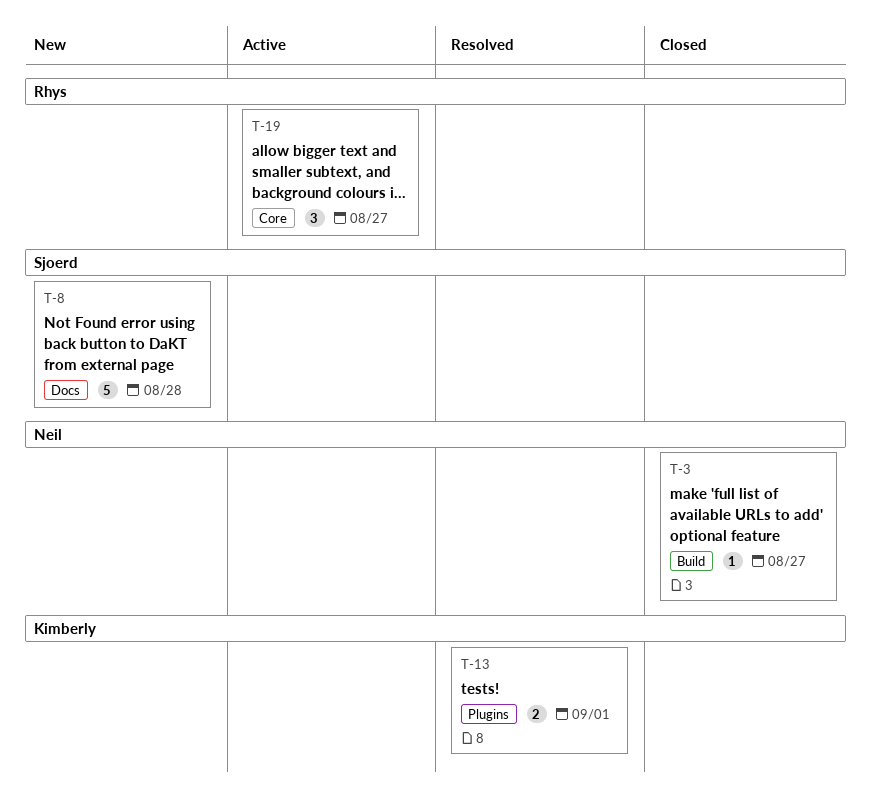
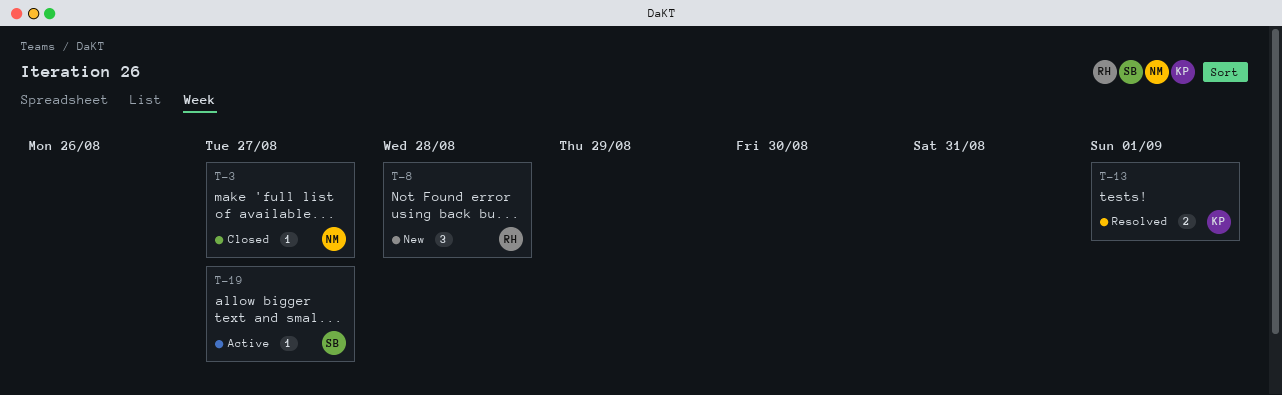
T-8, owner: Sjoerd -> Rhys
T-8, estimate: 5 -> 3
T-19, owner: Rhys -> Sjoerd
T-19, estimate: 3 -> 1

